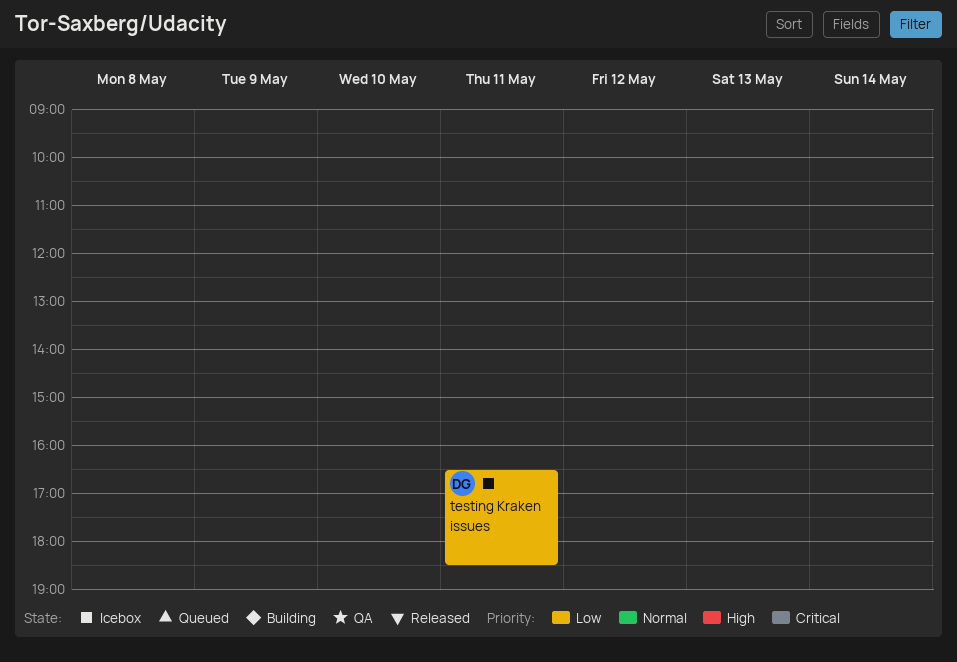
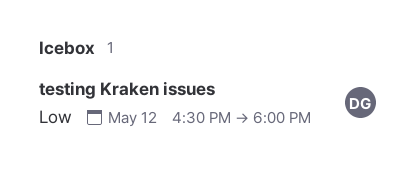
testing Kraken issues, day: May 11 -> May 12
testing Kraken issues, ends: 18:30 -> 18:00

